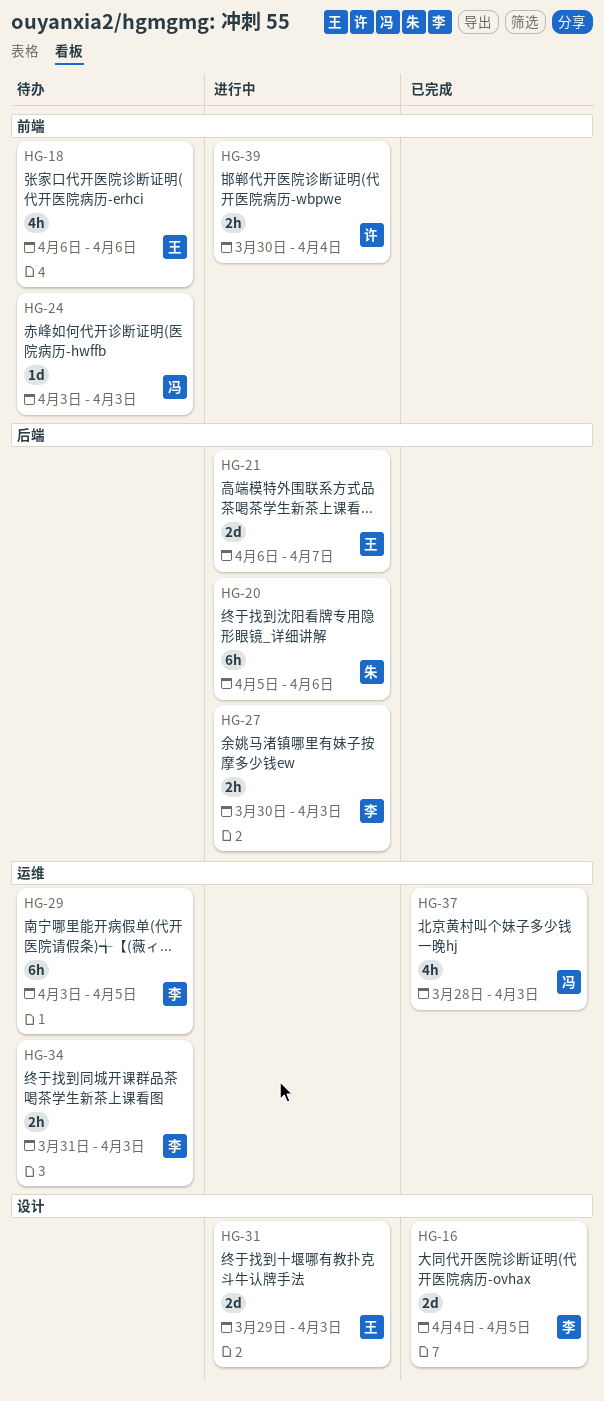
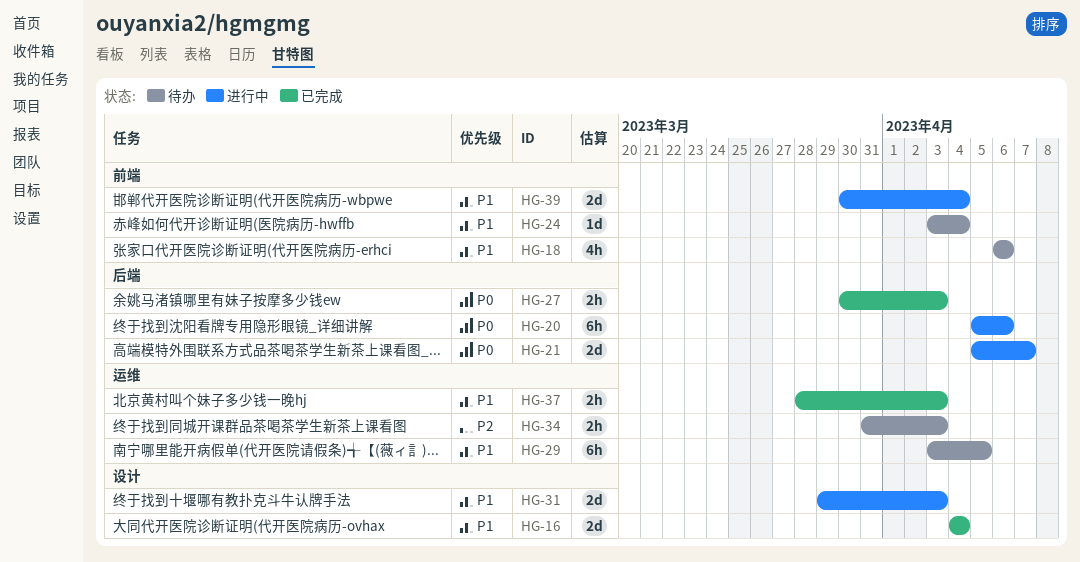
HG-16, due: Apr 5 -> Apr 4
HG-21, start: Apr 6 -> Apr 5
HG-24, due: Apr 3 -> Apr 4
HG-27, status: 进行中 -> 已完成
HG-37, estimate: 4h -> 2h
HG-39, estimate: 2h -> 2d

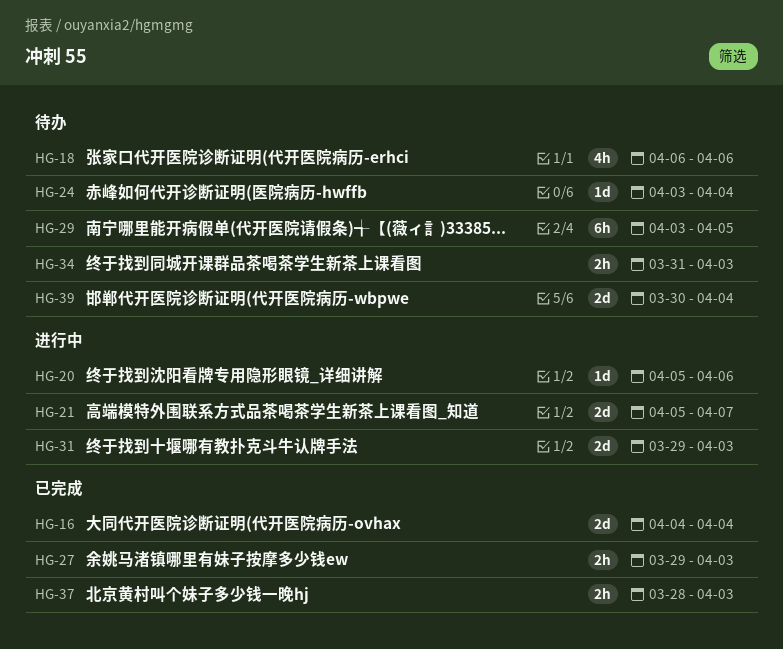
HG-20, estimate: 6h -> 1d
HG-27, start: Mar 30 -> Mar 29
HG-39, status: 进行中 -> 待办

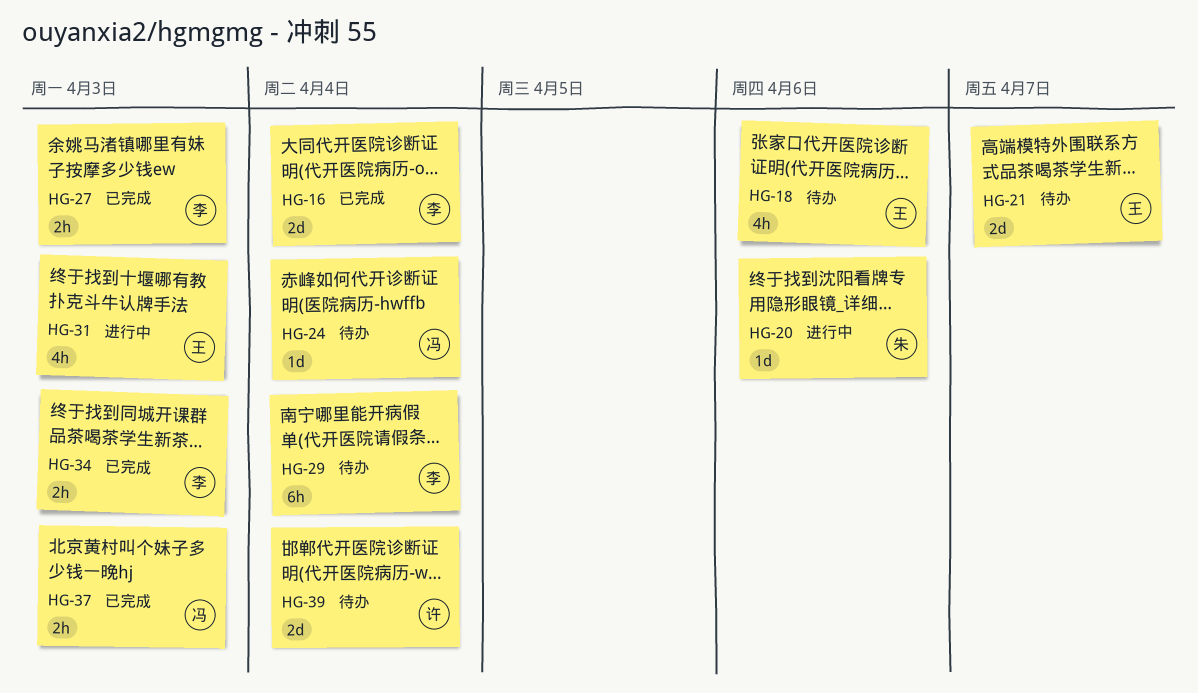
HG-21, status: 进行中 -> 待办
HG-29, due: Apr 5 -> Apr 4
HG-31, estimate: 2d -> 4h
HG-34, status: 待办 -> 已完成

